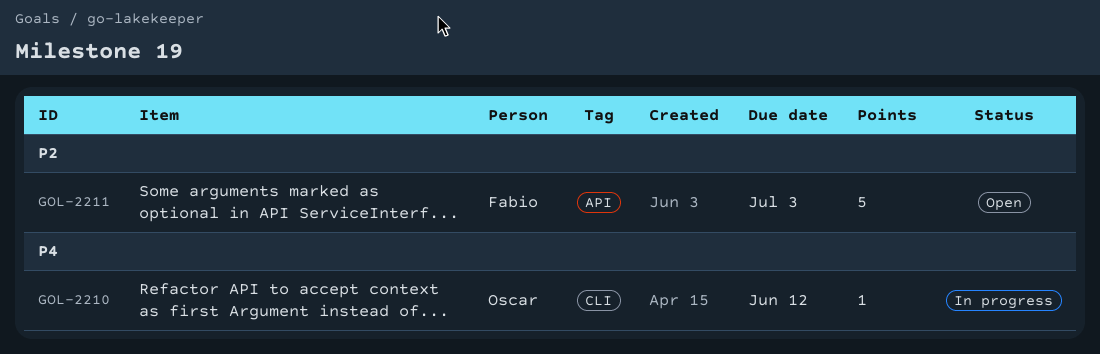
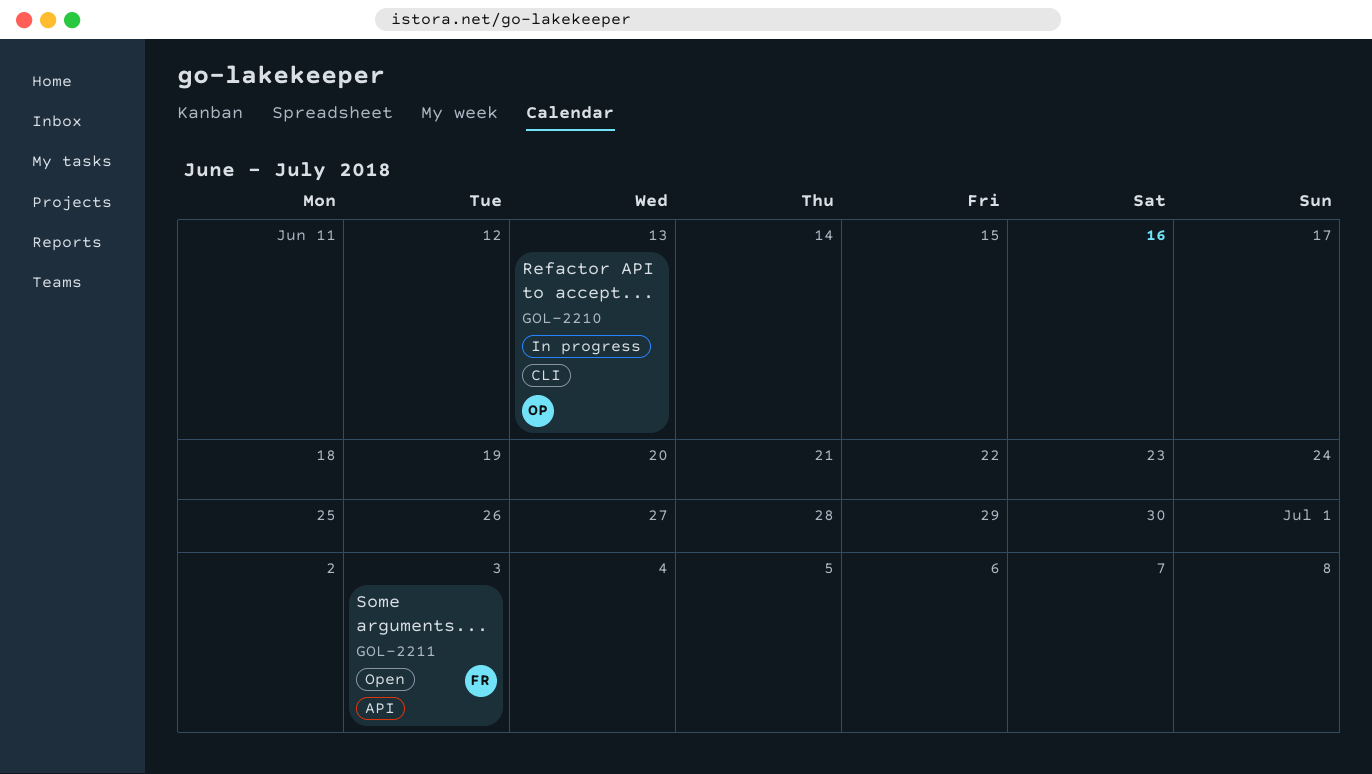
GOL-2210, due: Jun 12 -> Jun 13

